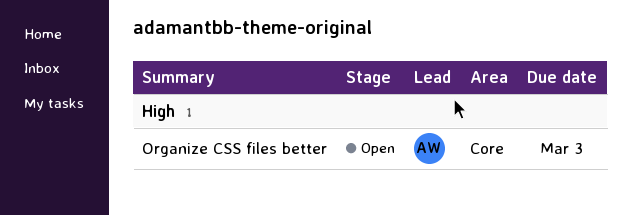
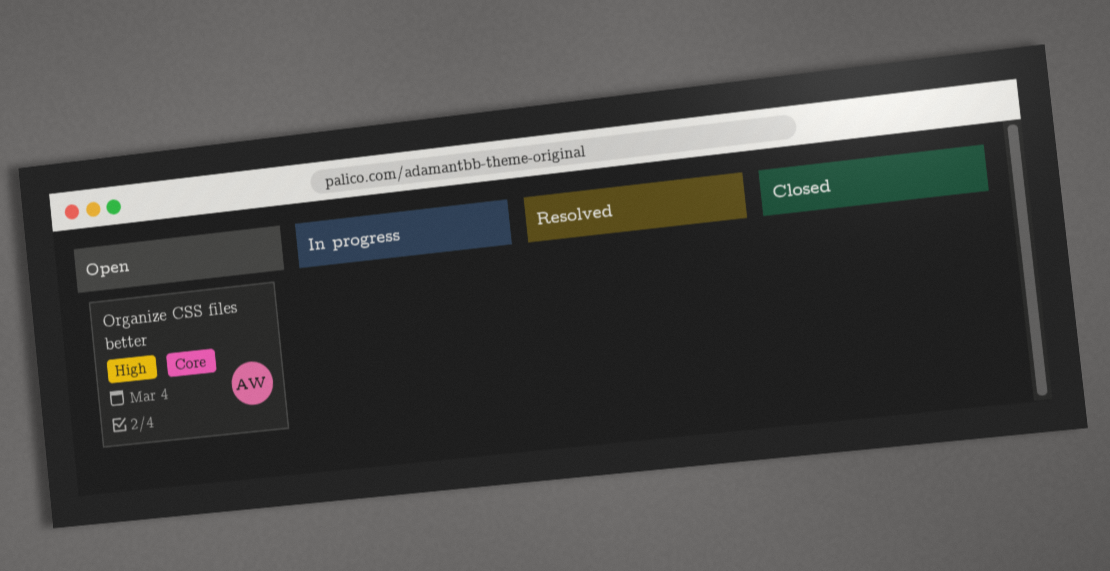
Organize CSS files better, due: Mar 3 -> Mar 4

